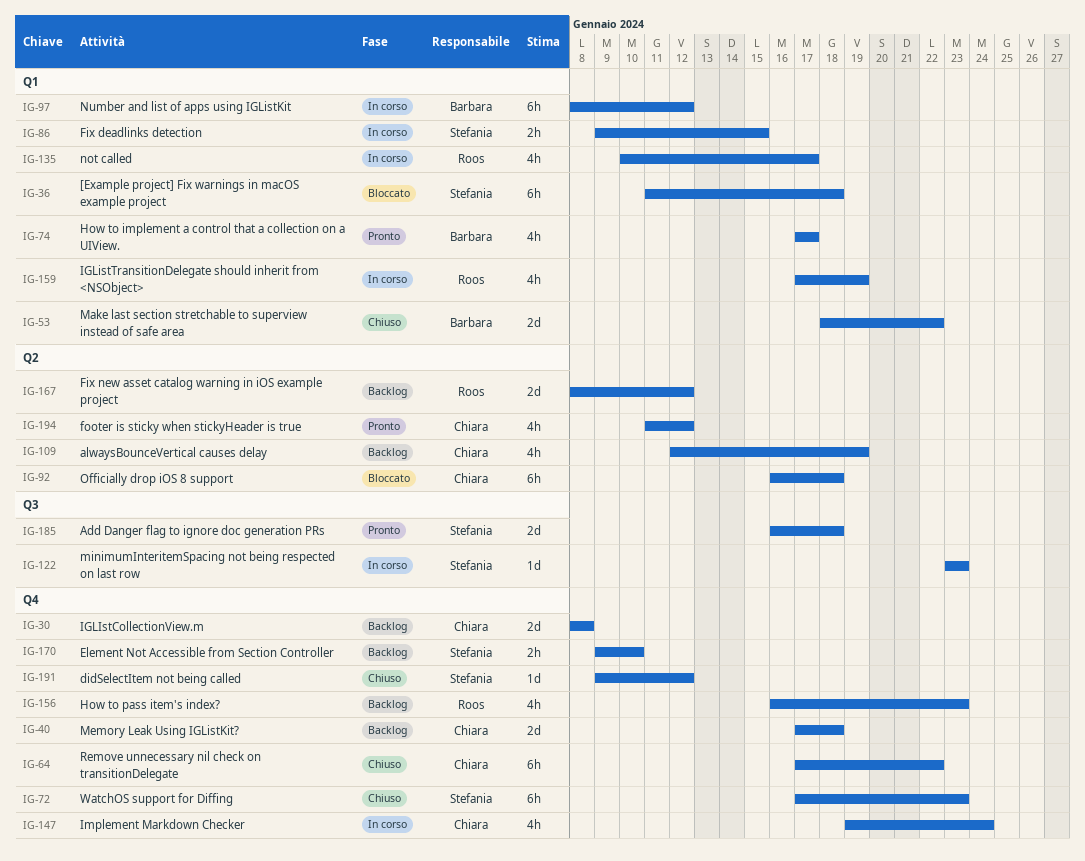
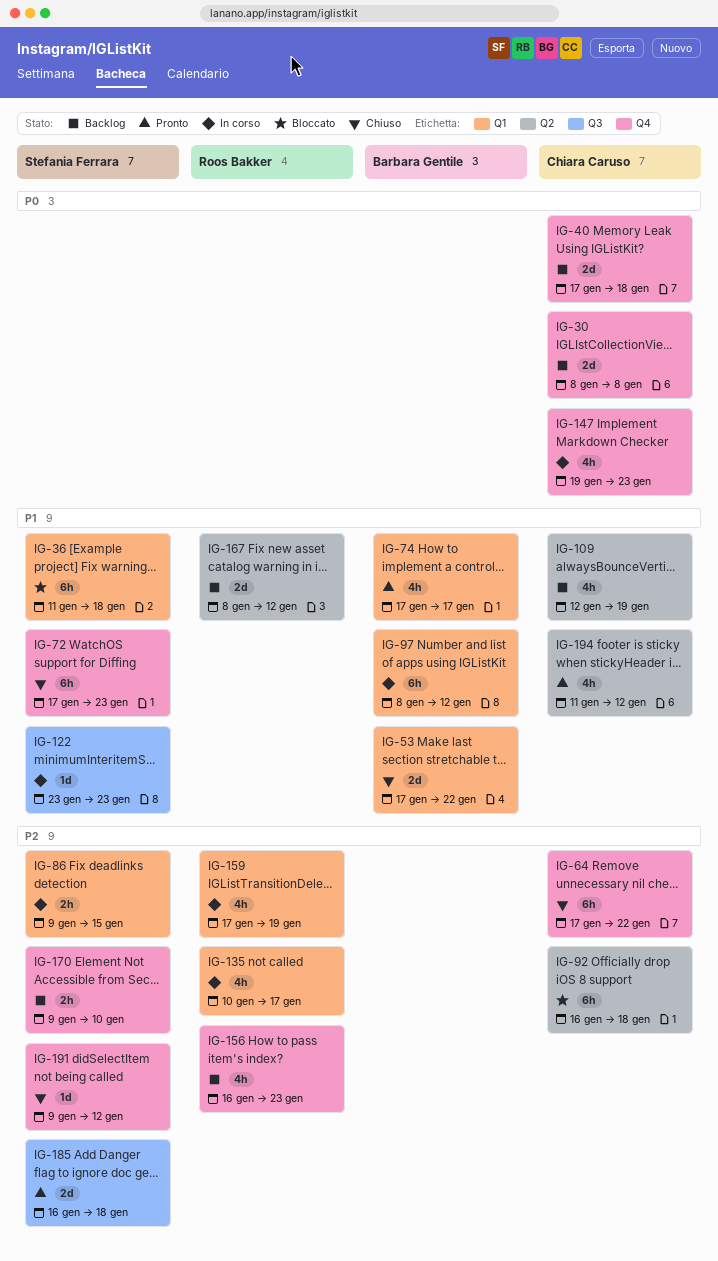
IG-53, start: Jan 18 -> Jan 17
IG-147, due: Jan 24 -> Jan 23

